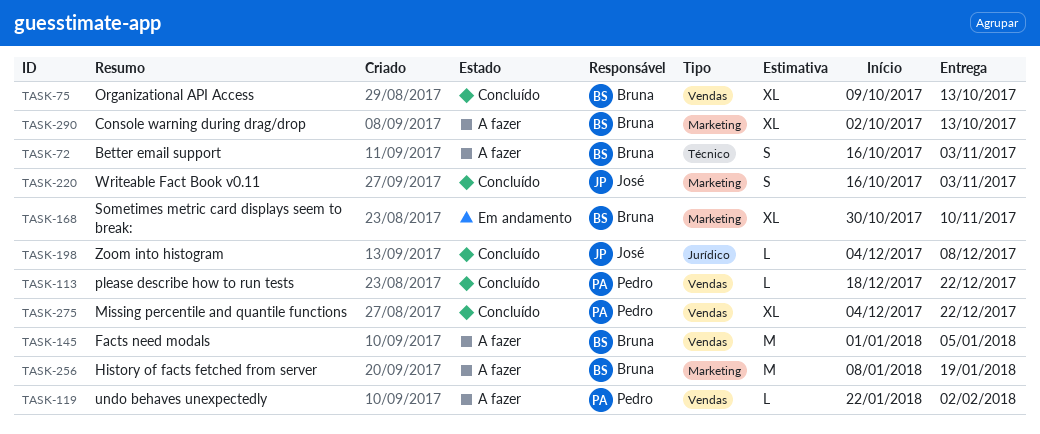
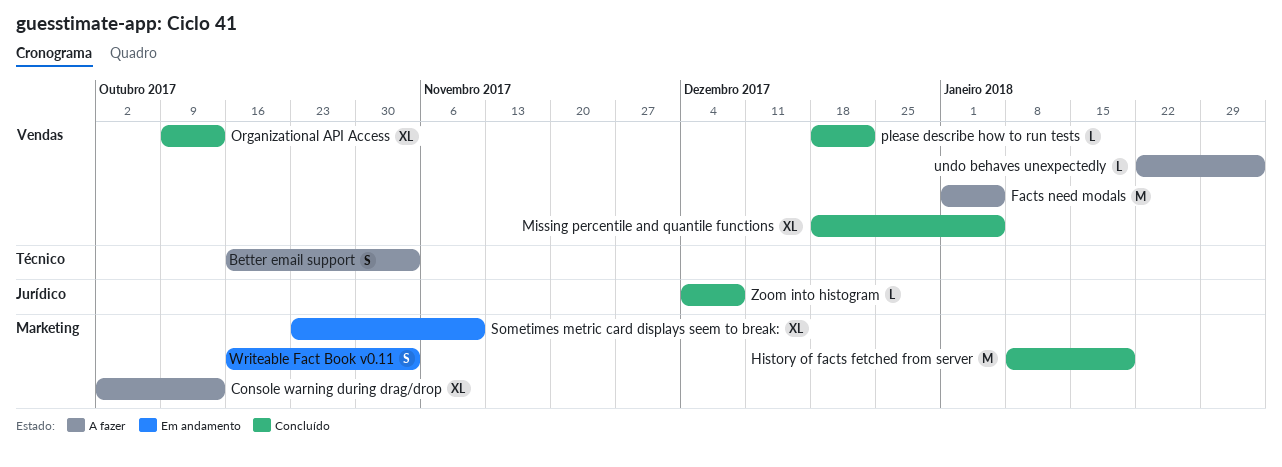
History of facts fetched from server, status: A fazer -> Concluído
Missing percentile and quantile functions, start: Dec 4 -> Dec 18
Missing percentile and quantile functions, due: Dec 22 -> Jan 5
Sometimes metric card displays seem to break:, start: Oct 30 -> Oct 23
Writeable Fact Book v0.11, status: Concluído -> Em andamento

